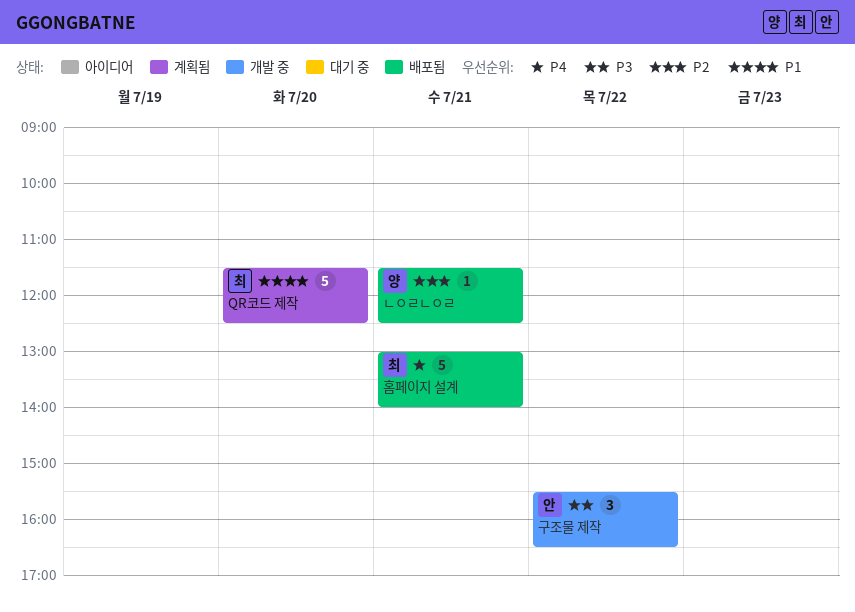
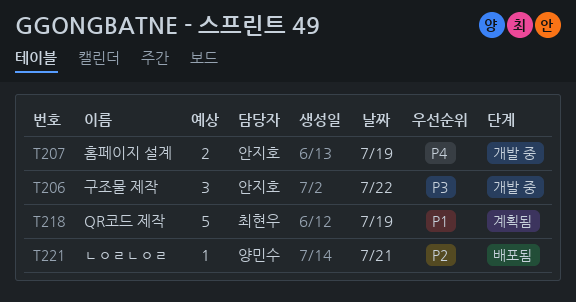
QR코드 제작, day: Jul 20 -> Jul 19
홈페이지 설계, status: 배포됨 -> 개발 중
홈페이지 설계, owner: 최현우 -> 안지호
홈페이지 설계, estimate: 5 -> 2
홈페이지 설계, day: Jul 21 -> Jul 19

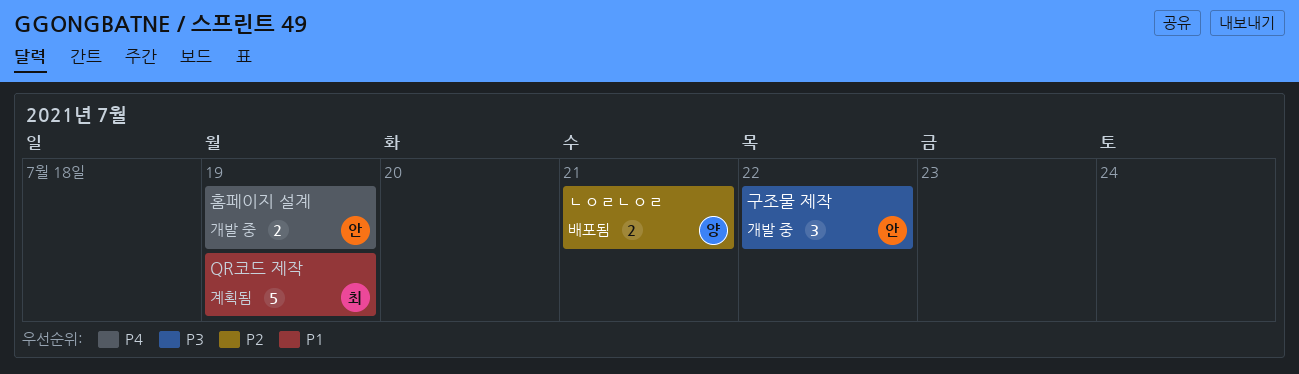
ㄴㅇㄹㄴㅇㄹ, estimate: 1 -> 2

